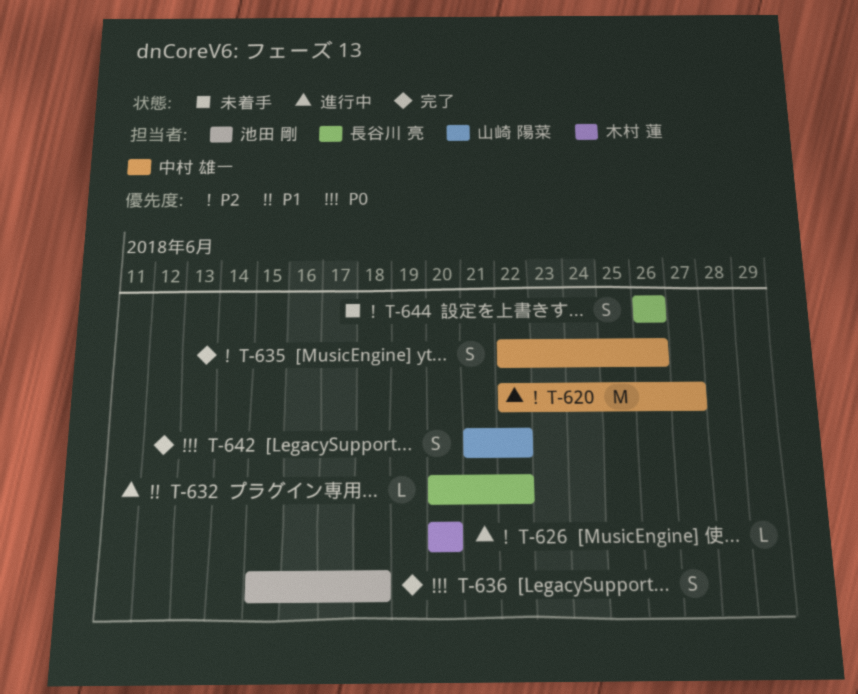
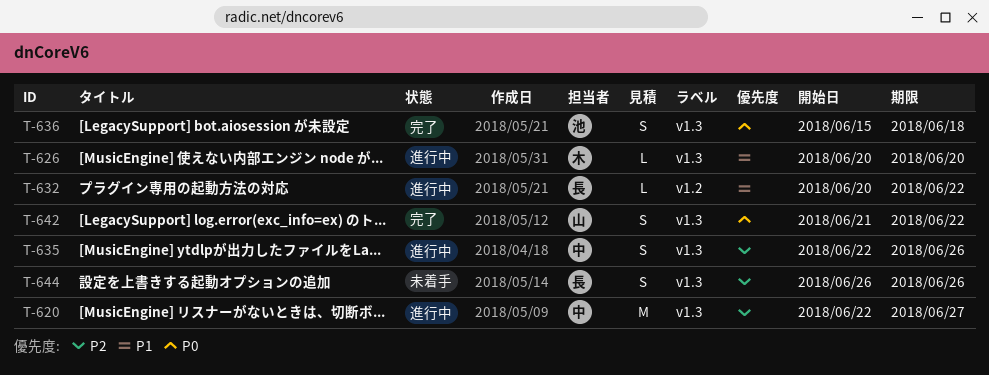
T-626, priority: P2 -> P1
T-635, status: 完了 -> 進行中

